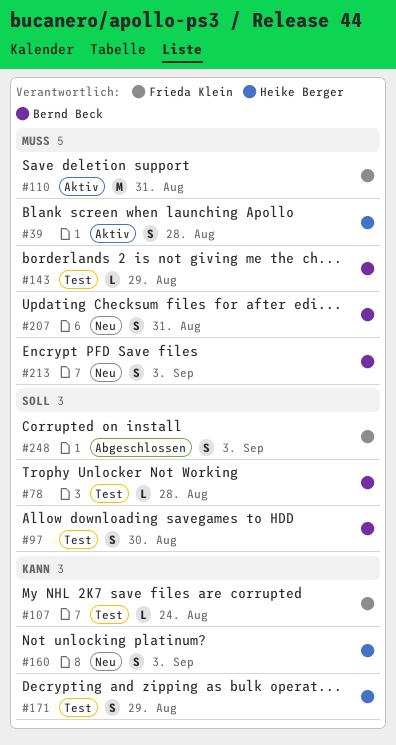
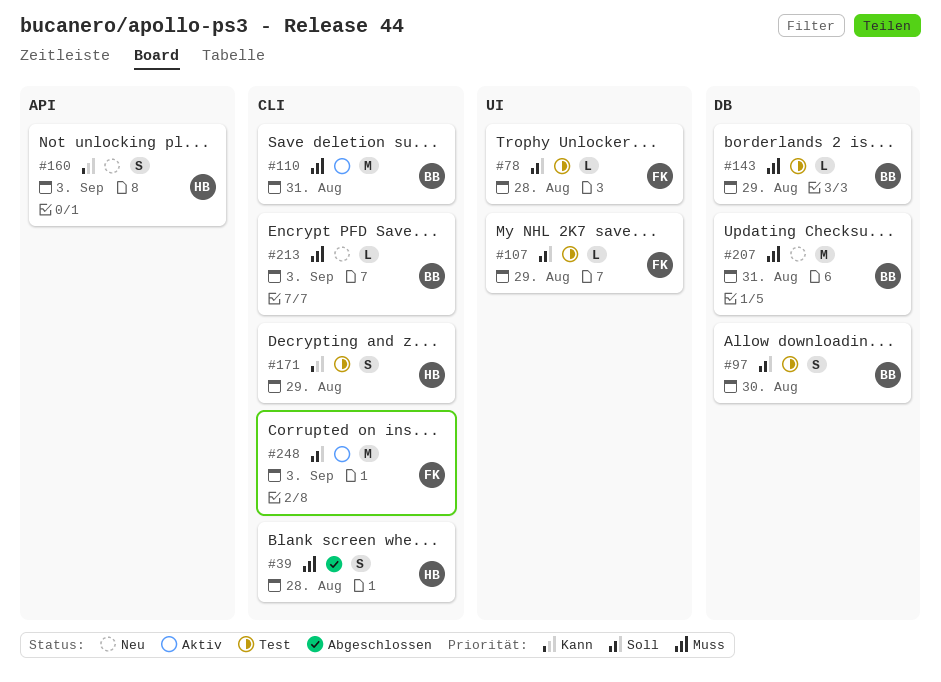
#39, status: Aktiv -> Abgeschlossen
#78, owner: Bernd Beck -> Frieda Klein
#107, priority: Kann -> Soll
#107, due: Aug 24 -> Aug 29
#110, owner: Frieda Klein -> Bernd Beck
#207, estimate: S -> M
#213, estimate: S -> L
#248, status: Abgeschlossen -> Aktiv
#248, estimate: S -> M

